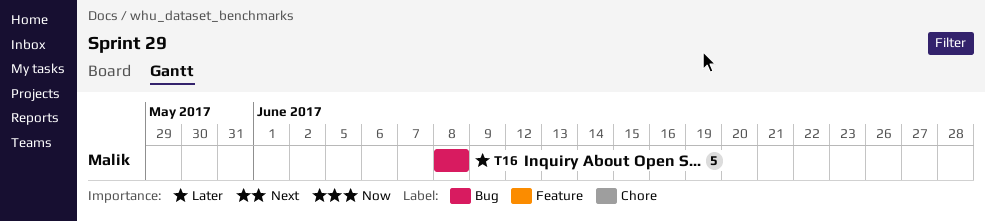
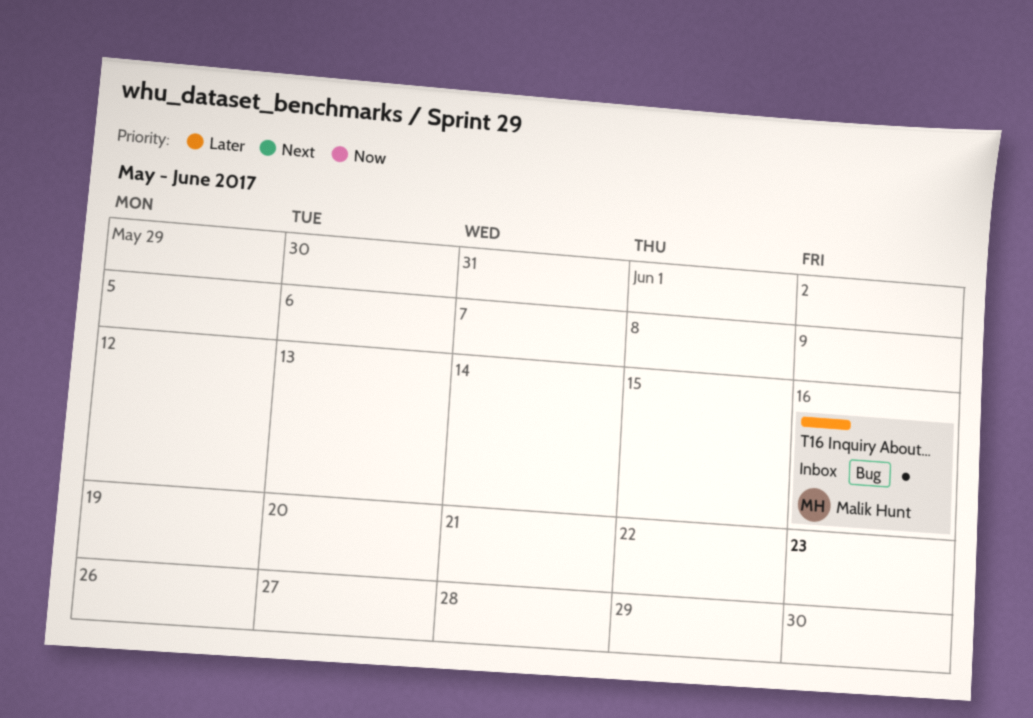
T16, estimate: 5 -> 1
T16, due: Jun 8 -> Jun 16

